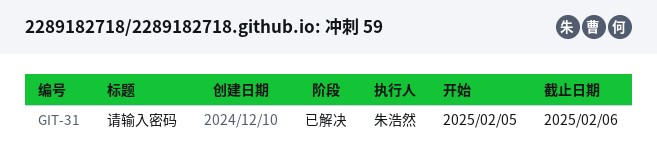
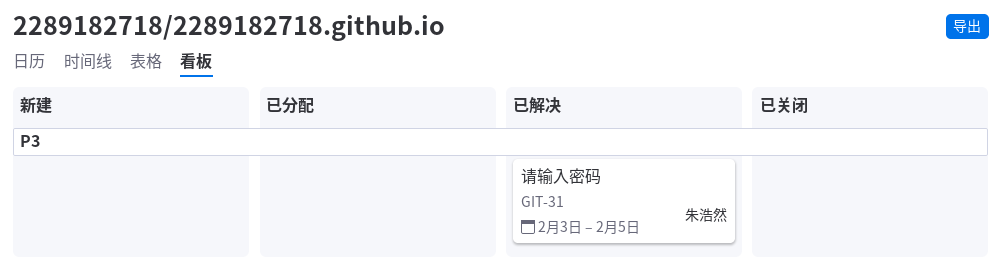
GIT-31, start: Feb 5 -> Feb 3
GIT-31, due: Feb 6 -> Feb 5

